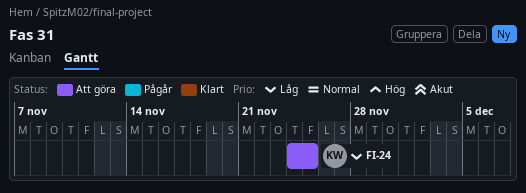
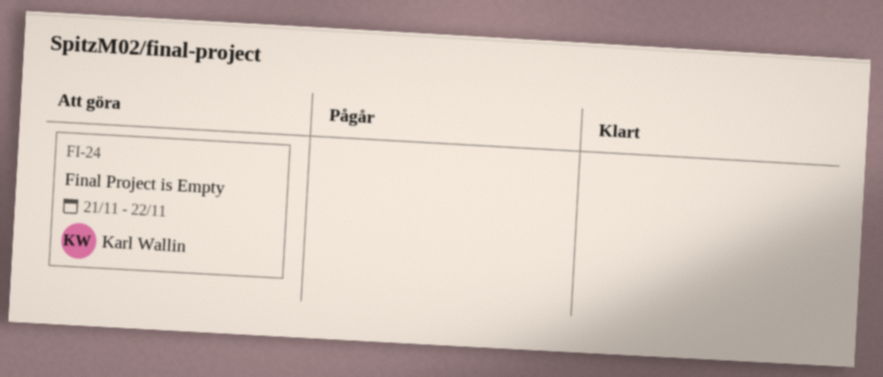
FI-24, start: Nov 24 -> Nov 21
FI-24, due: Nov 25 -> Nov 22

